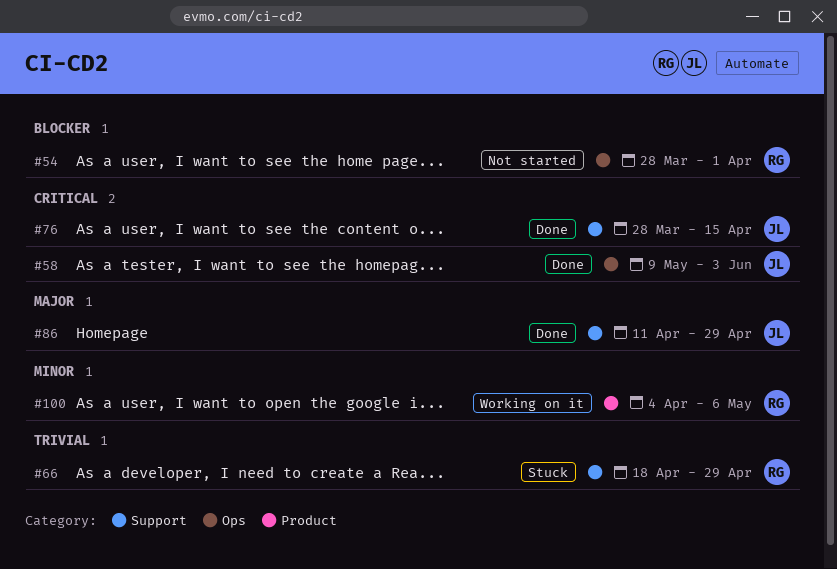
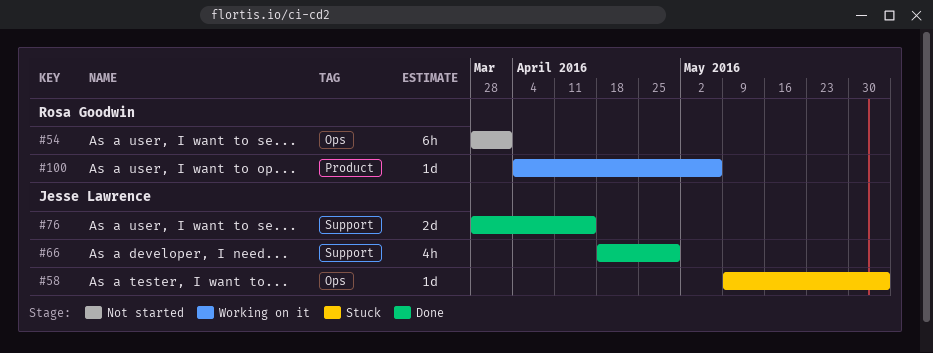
#58, status: Done -> Stuck
#66, status: Stuck -> Done
#66, owner: Rosa Goodwin -> Jesse Lawrence
#86: present -> none

